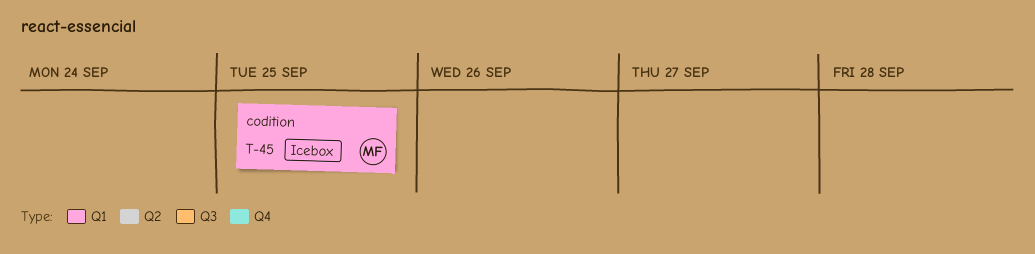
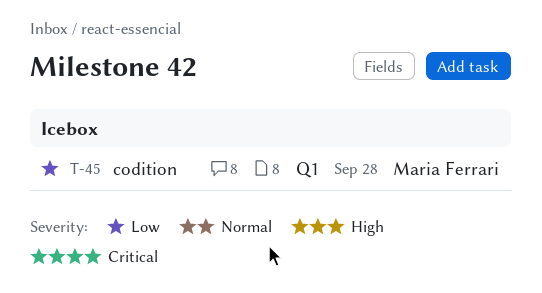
T-45, due: Sep 25 -> Sep 28

